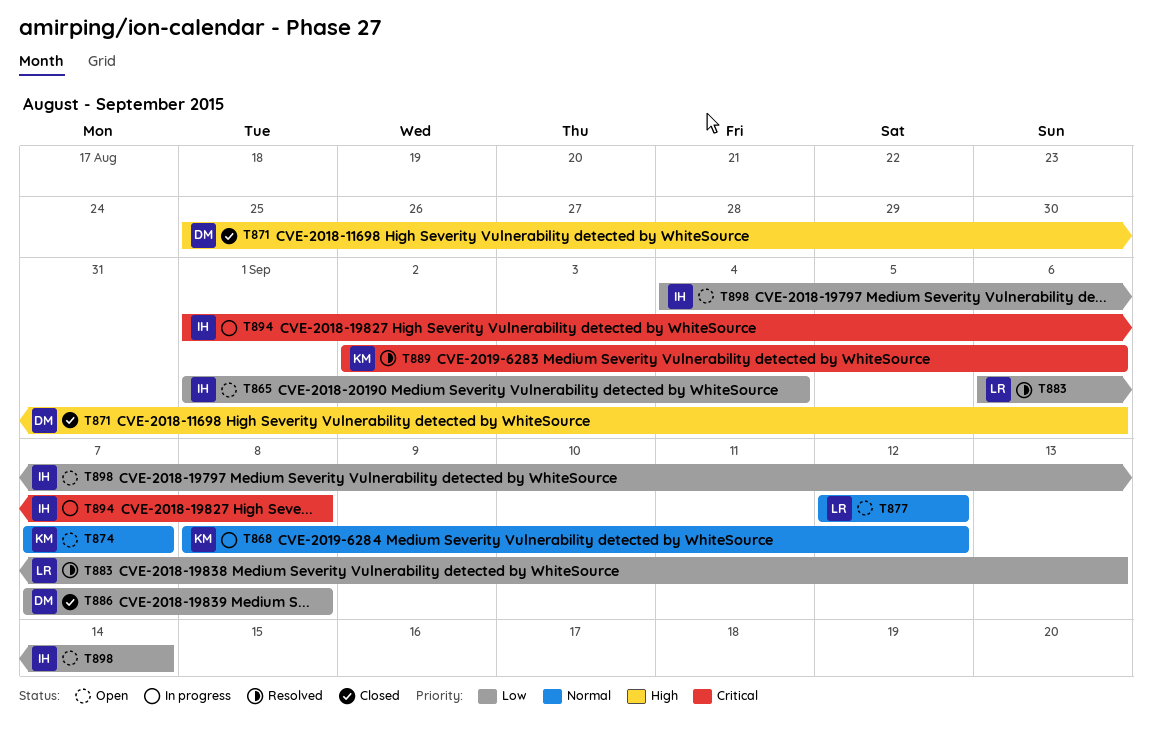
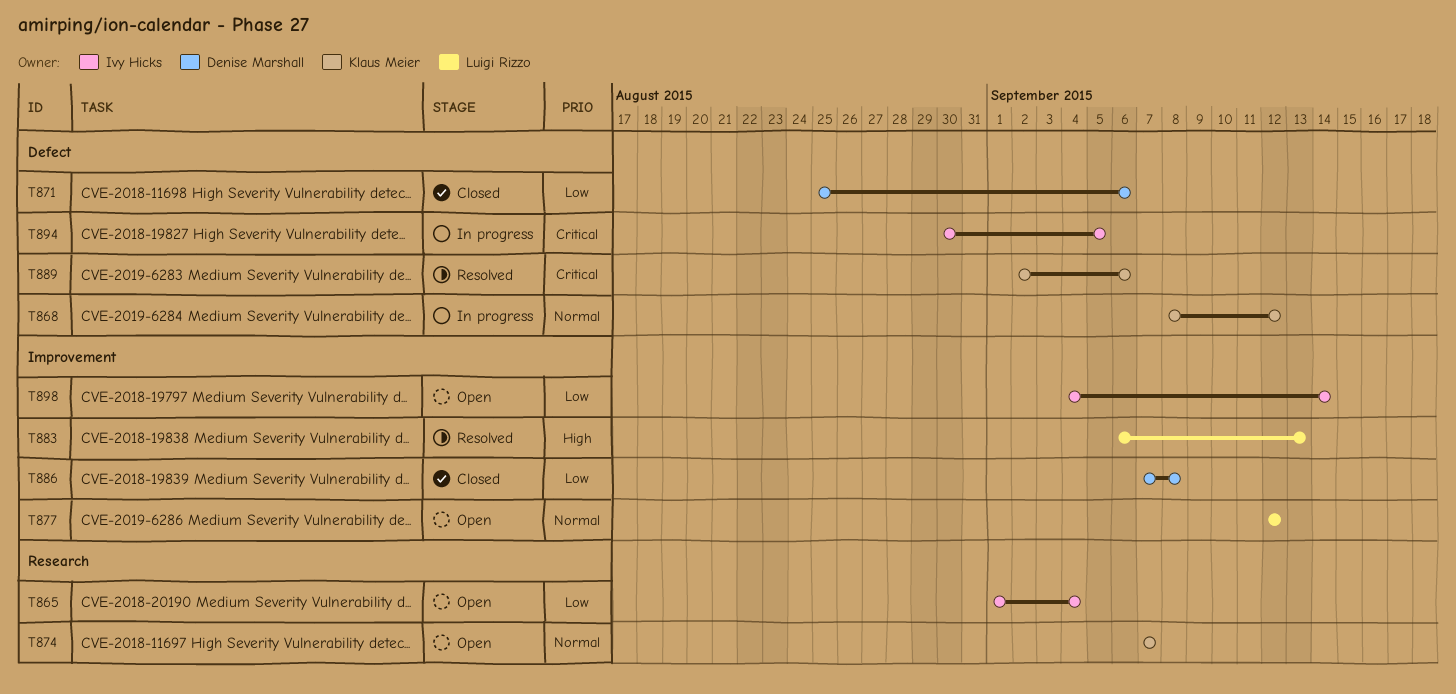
T871, priority: High -> Low
T883, priority: Low -> High
T894, start: Sep 1 -> Aug 30
T894, due: Sep 8 -> Sep 5

